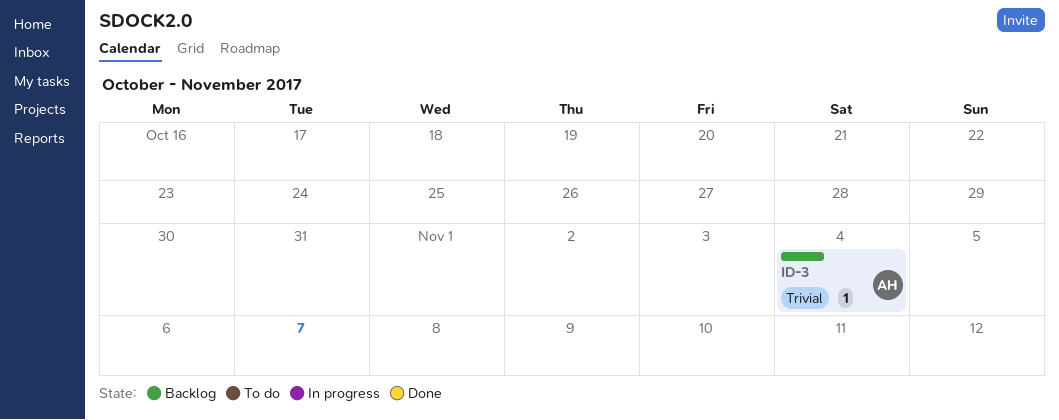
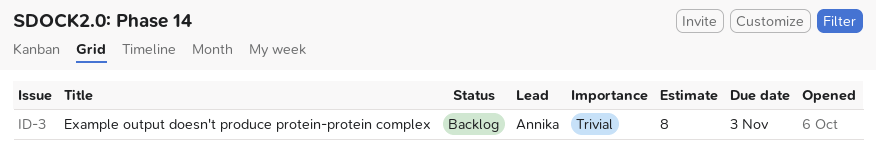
ID-3, estimate: 1 -> 8
ID-3, due: Nov 4 -> Nov 3

